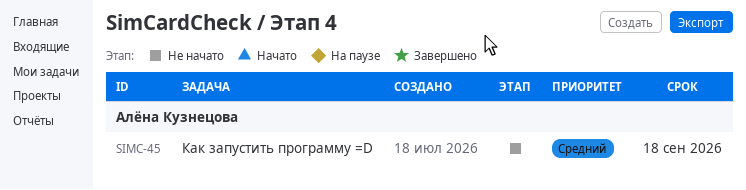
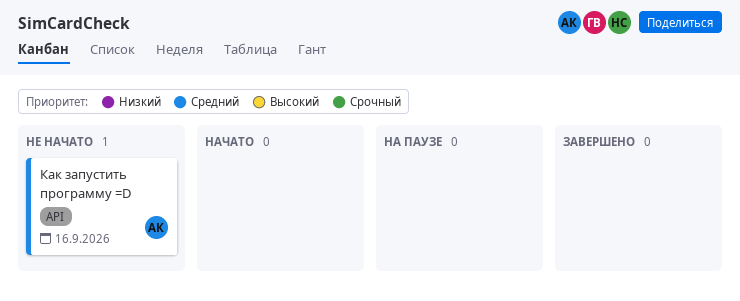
Как запустить программу =D, due: Sep 18 -> Sep 16

